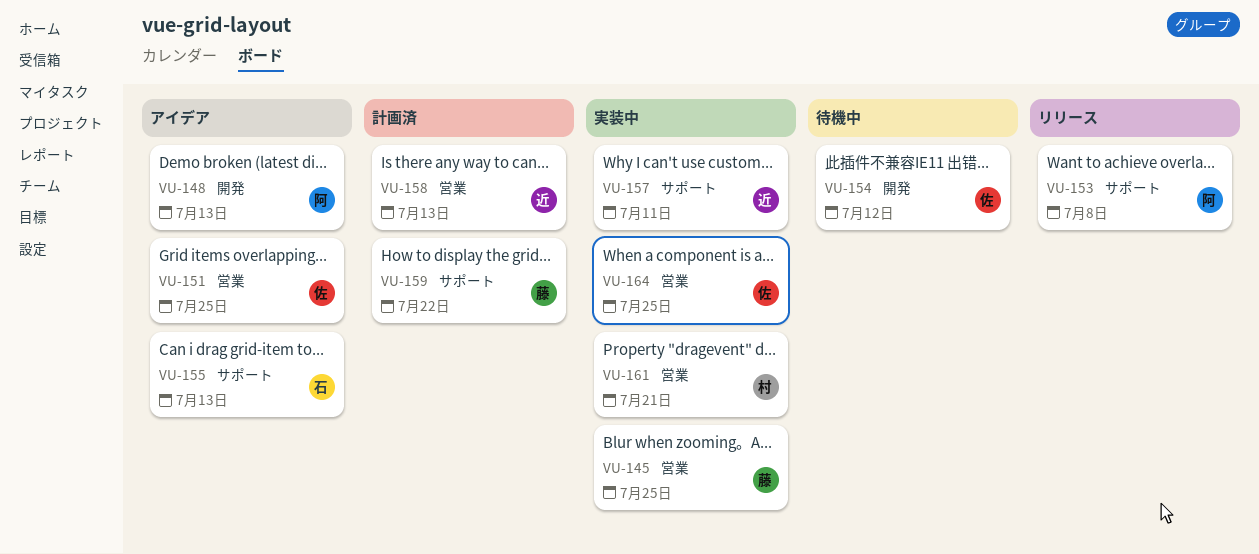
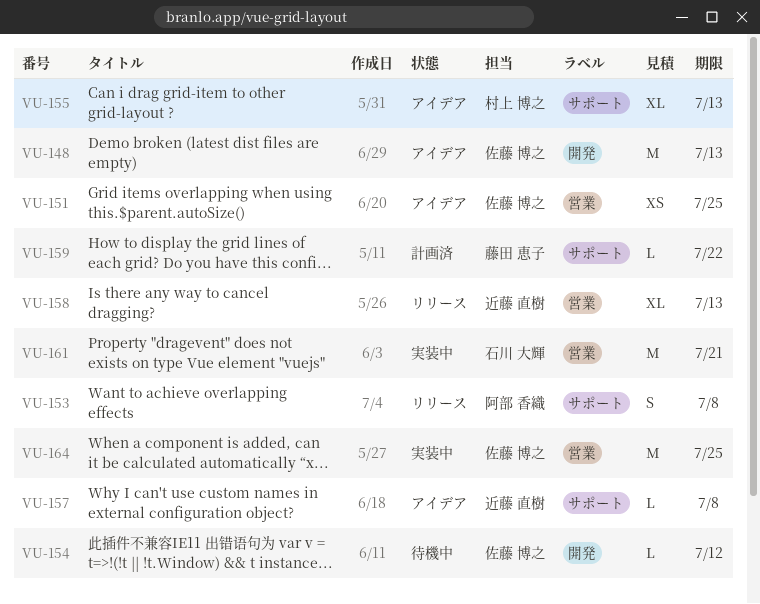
VU-145: present -> none
VU-148, owner: 阿部 香織 -> 佐藤 博之
VU-155, owner: 石川 大輝 -> 村上 博之
VU-157, status: 実装中 -> アイデア
VU-157, due: Jul 11 -> Jul 8
VU-158, status: 計画済 -> リリース
VU-161, owner: 村上 博之 -> 石川 大輝

